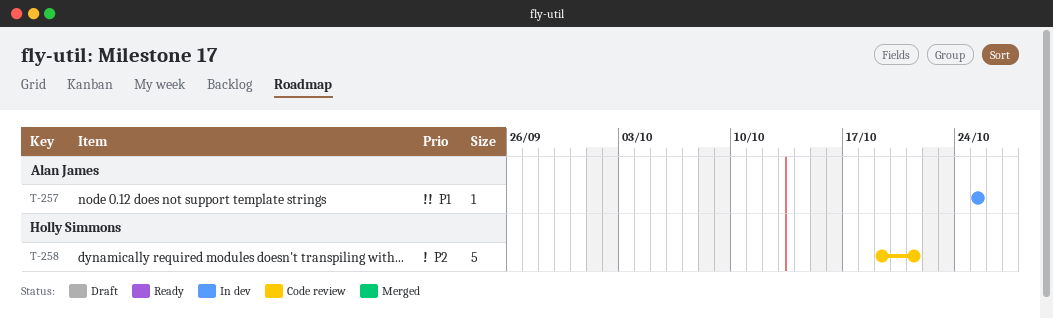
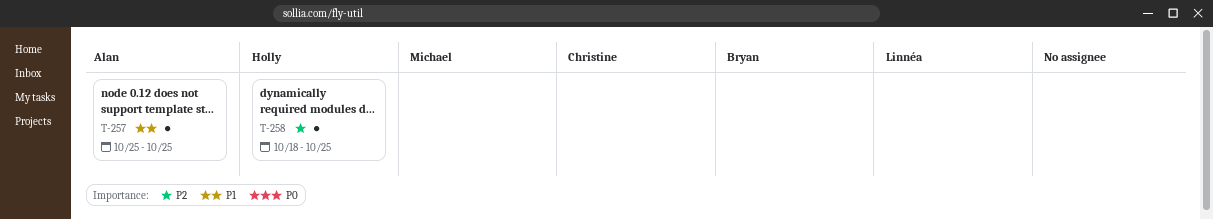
T-258, estimate: 5 -> 1
T-258, start: Oct 19 -> Oct 18
T-258, due: Oct 21 -> Oct 25

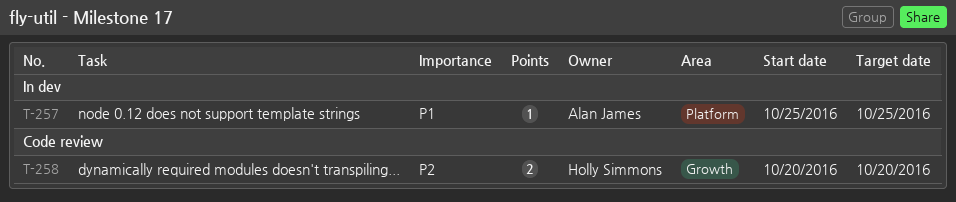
T-258, estimate: 1 -> 2
T-258, start: Oct 18 -> Oct 20
T-258, due: Oct 25 -> Oct 20

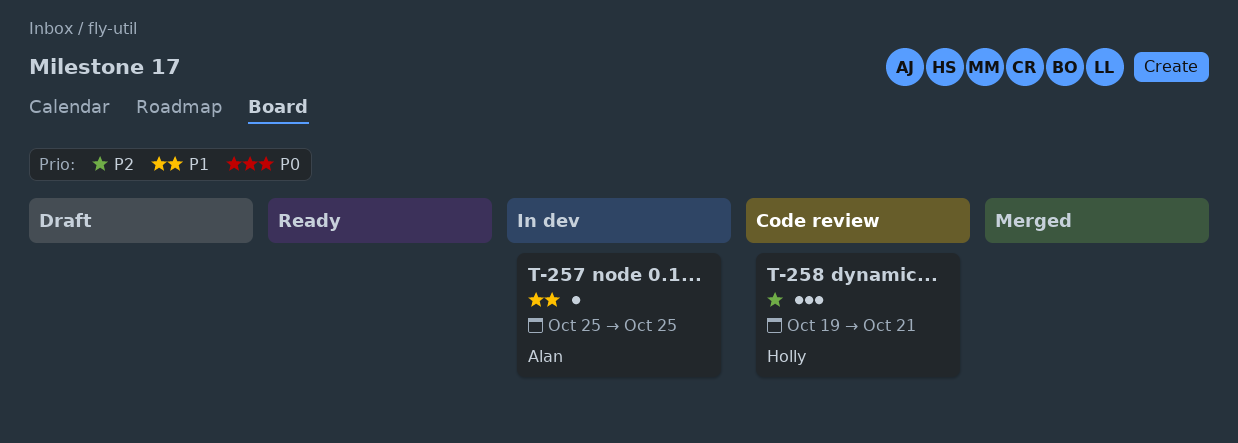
T-258, estimate: 2 -> 3
T-258, start: Oct 20 -> Oct 19
T-258, due: Oct 20 -> Oct 21

